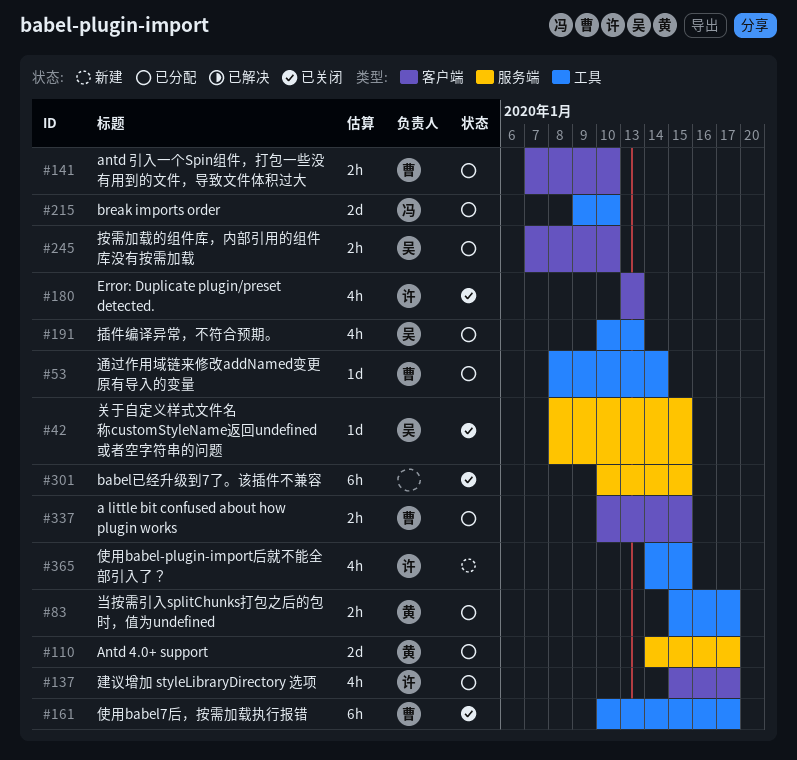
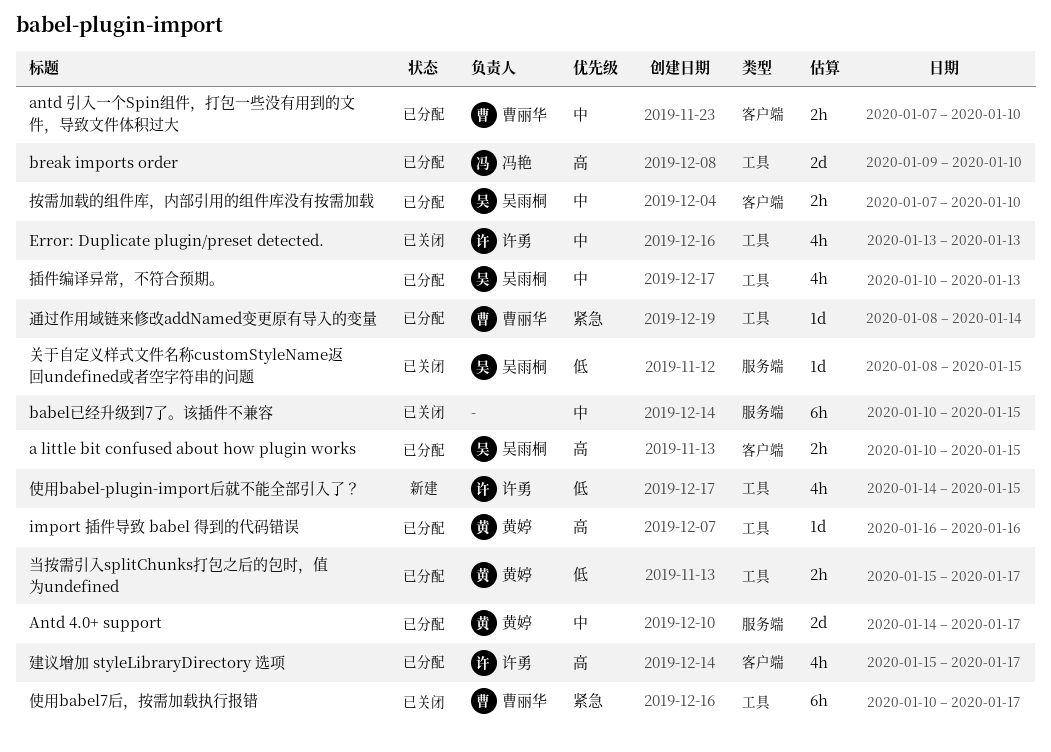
a little bit confused about how plugin works, owner: 曹丽华 -> 吴雨桐
Error: Duplicate plugin/preset detected., label: 客户端 -> 工具
import 插件导致 babel 得到的代码错误: none -> present

